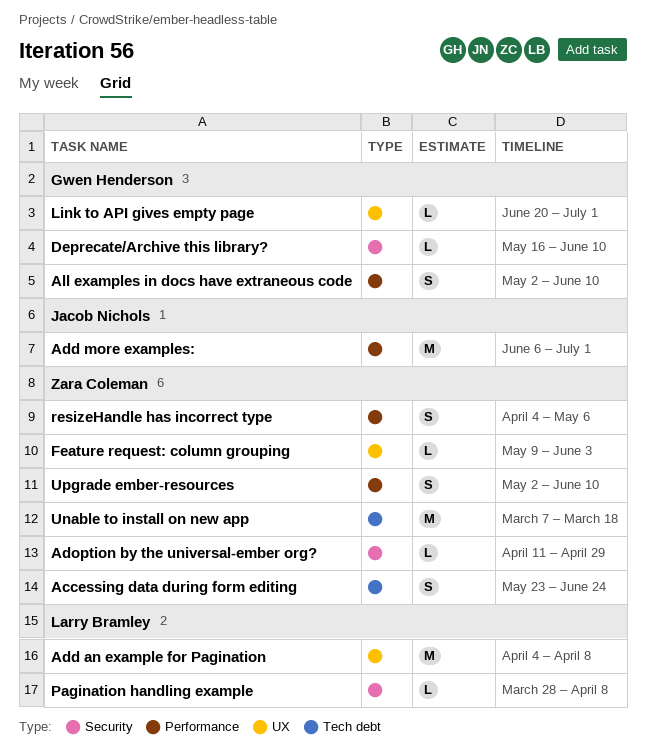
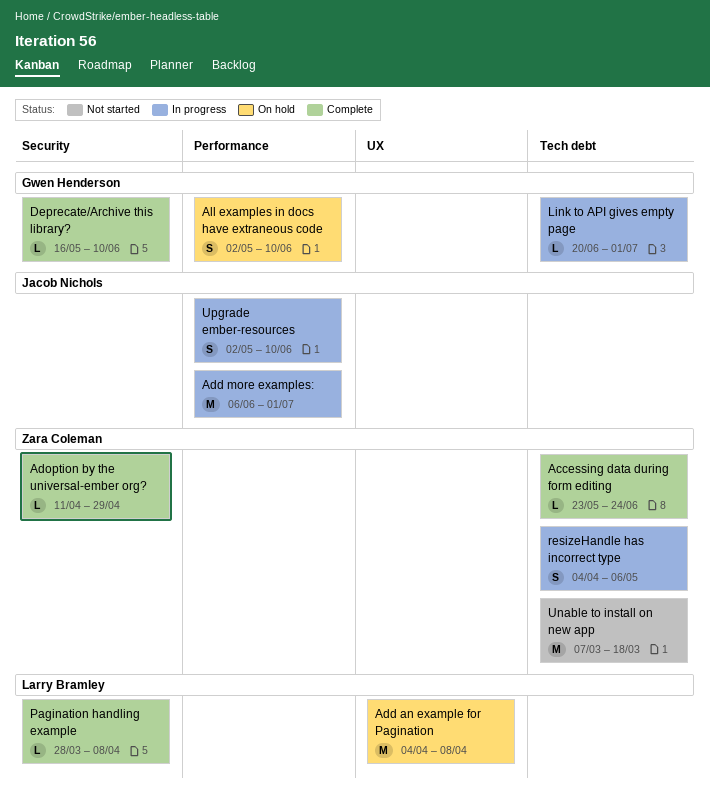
Accessing data during form editing, estimate: S -> L
Feature request: column grouping: present -> none
Link to API gives empty page, label: UX -> Tech debt
resizeHandle has incorrect type, label: Performance -> Tech debt
Upgrade ember-resources, owner: Zara Coleman -> Jacob Nichols

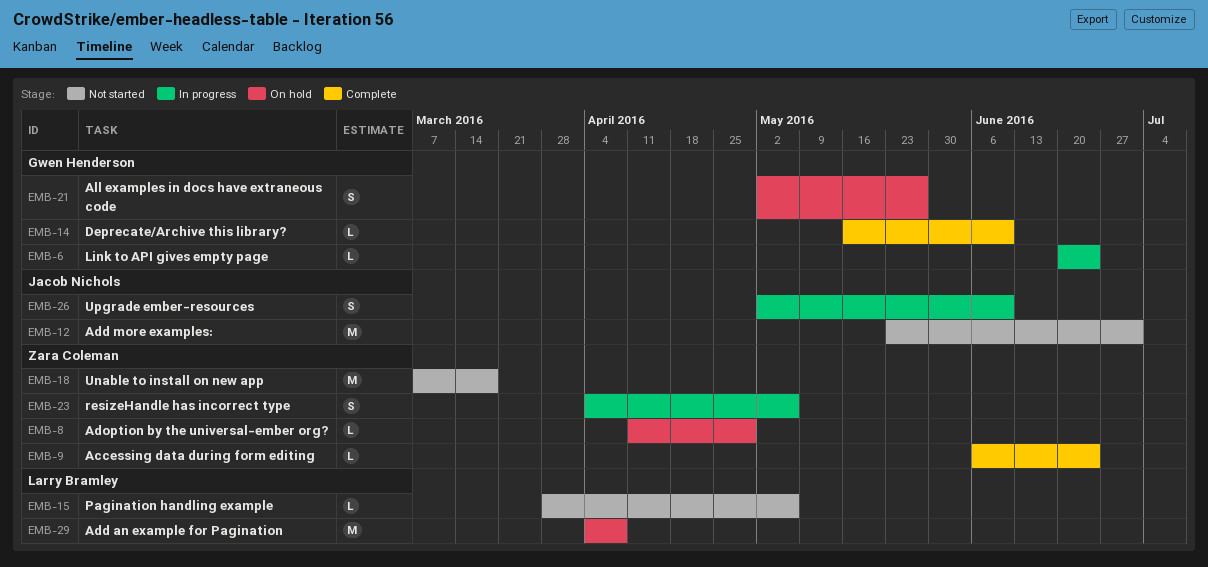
Accessing data during form editing, start: May 23 -> Jun 6
Add more examples:, status: In progress -> Not started
Add more examples:, start: Jun 6 -> May 23
Adoption by the universal-ember org?, status: Complete -> On hold
All examples in docs have extraneous code, due: Jun 10 -> May 27
Link to API gives empty page, due: Jul 1 -> Jun 24
Pagination handling example, status: Complete -> Not started
Pagination handling example, due: Apr 8 -> May 6

